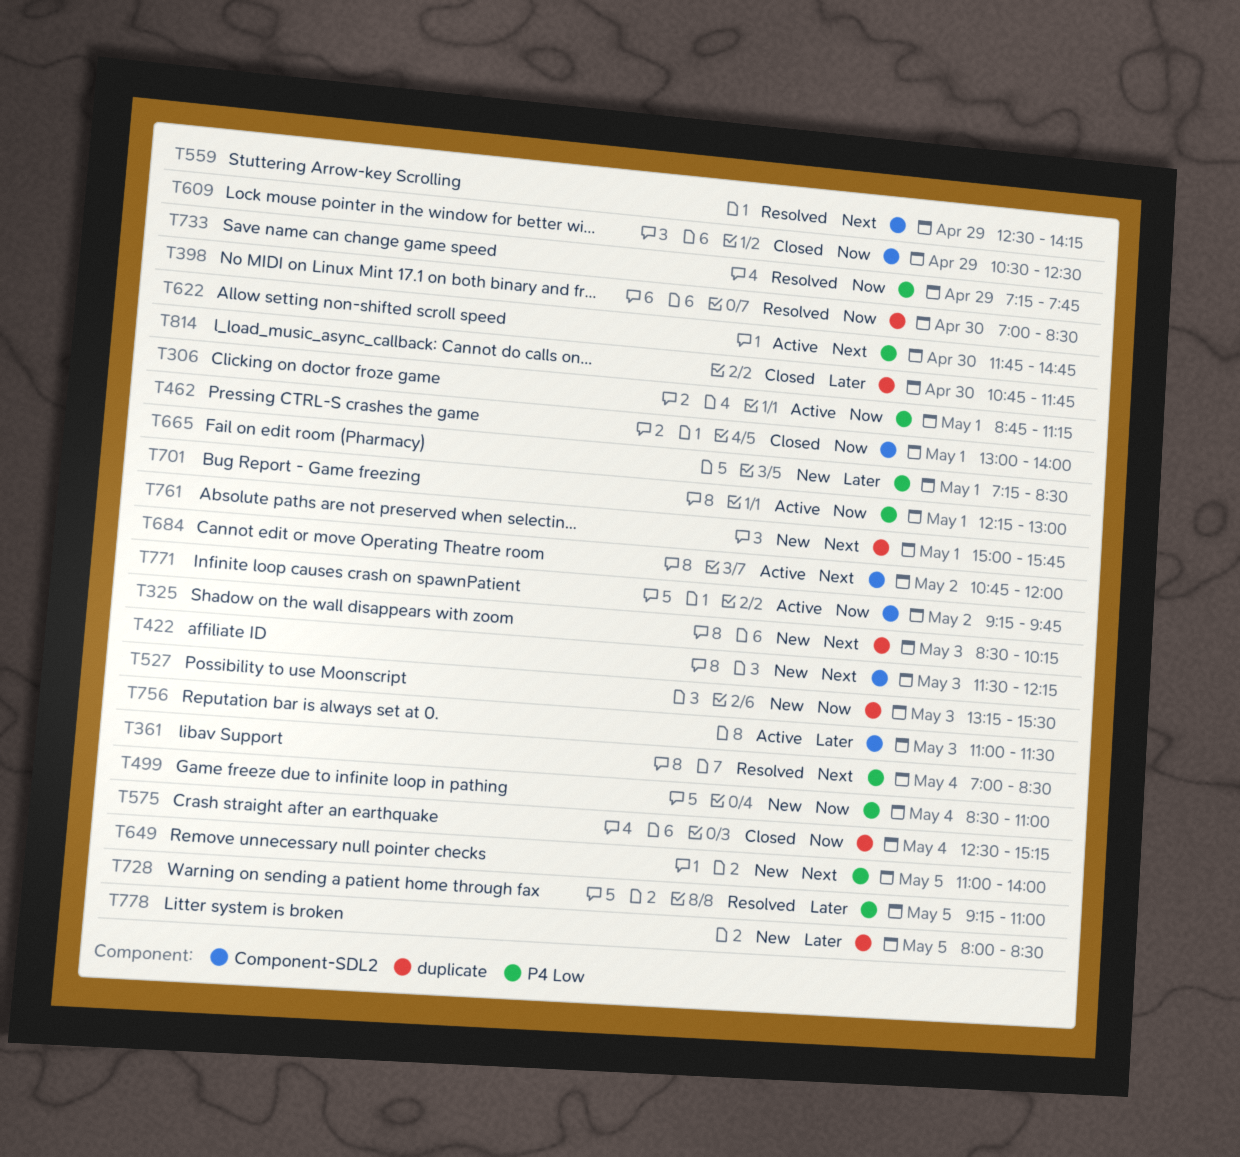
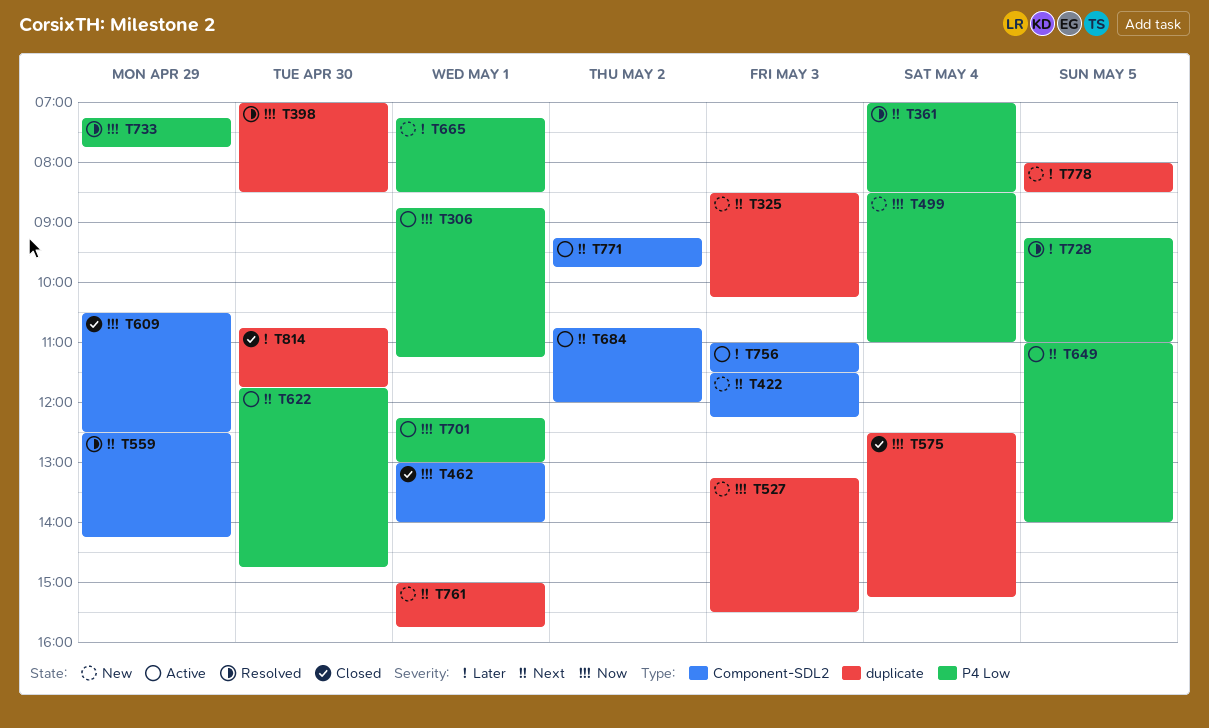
T649, status: New -> Active
T771, priority: Now -> Next

